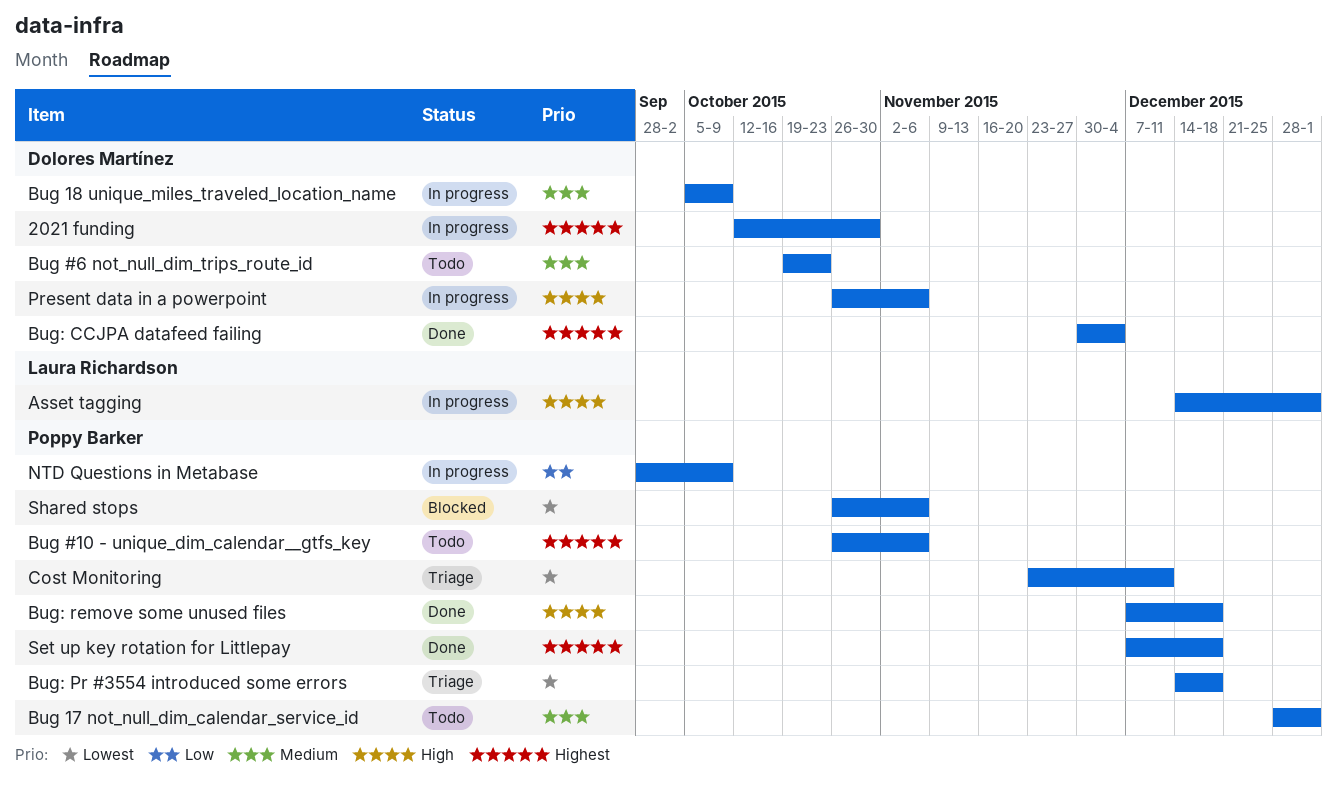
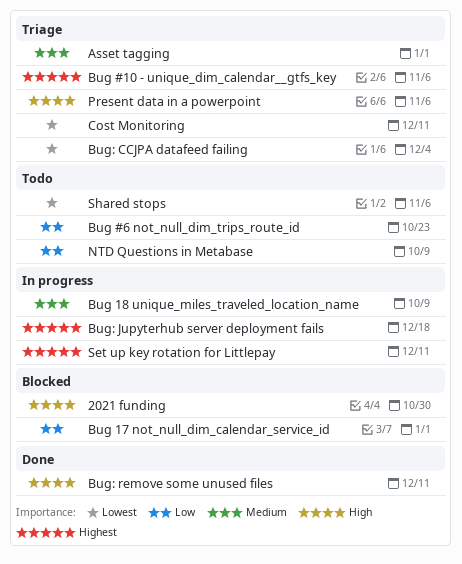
2021 funding, status: In progress -> Blocked
2021 funding, priority: Highest -> High
Asset tagging, status: In progress -> Triage
Asset tagging, priority: High -> Medium
Bug #10 - unique_dim_calendar__gtfs_key, status: Todo -> Triage
Bug #6 not_null_dim_trips_route_id, priority: Medium -> Low
Bug 17 not_null_dim_calendar_service_id, status: Todo -> Blocked
Bug 17 not_null_dim_calendar_service_id, priority: Medium -> Low
Bug: CCJPA datafeed failing, status: Done -> Triage
Bug: CCJPA datafeed failing, priority: Highest -> Lowest
Bug: Jupyterhub server deployment fails: none -> present
Bug: Pr #3554 introduced some errors: present -> none
Bug: remove some unused files, due: Dec 18 -> Dec 11
NTD Questions in Metabase, status: In progress -> Todo
Present data in a powerpoint, status: In progress -> Triage
Set up key rotation for Littlepay, status: Done -> In progress
Set up key rotation for Littlepay, due: Dec 18 -> Dec 11
Shared stops, status: Blocked -> Todo

